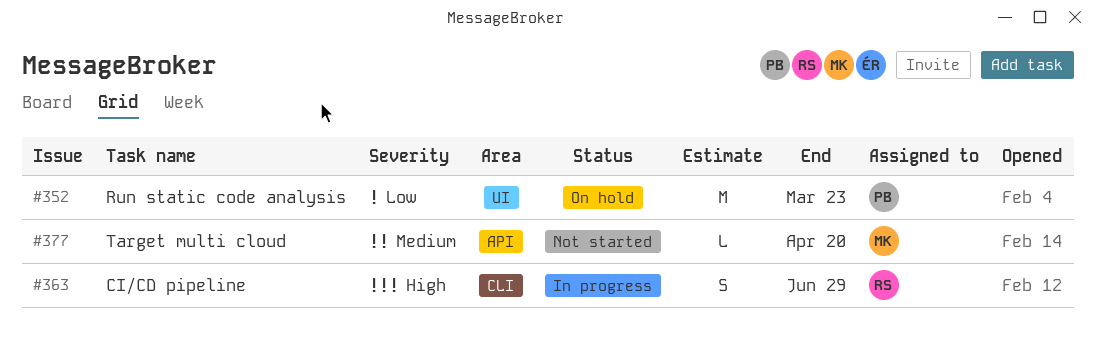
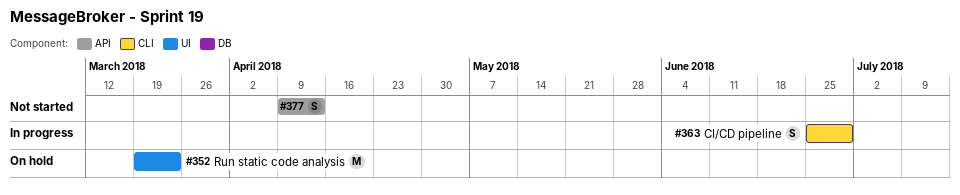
#377, estimate: L -> S
#377, due: Apr 20 -> Apr 13

